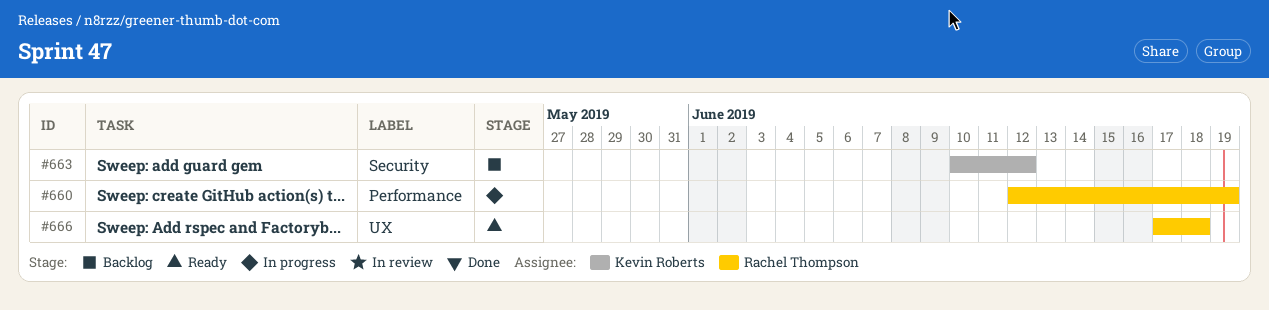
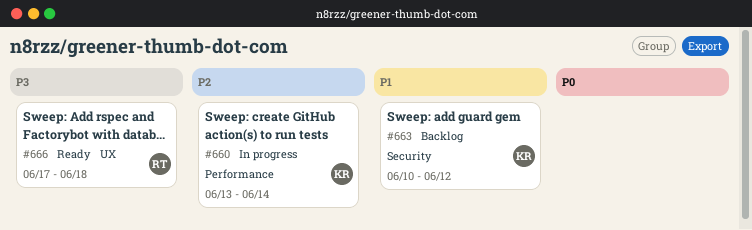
#660, owner: Rachel Thompson -> Kevin Roberts
#660, start: Jun 12 -> Jun 13
#660, due: Jun 19 -> Jun 14

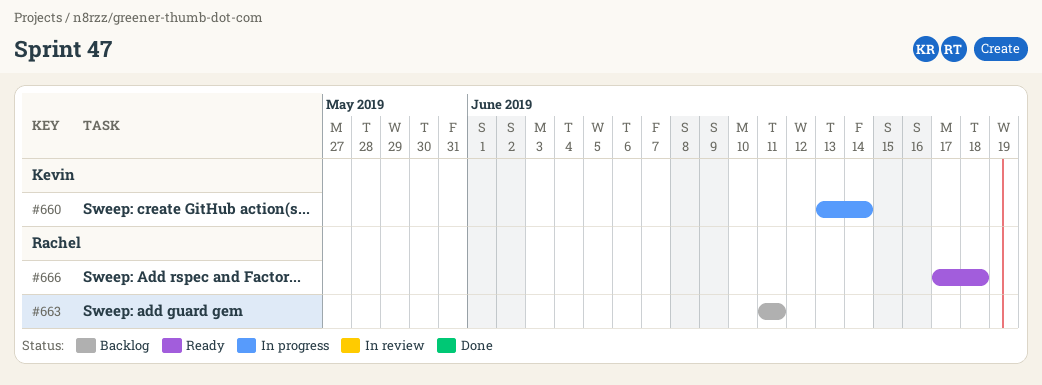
#663, owner: Kevin -> Rachel
#663, start: Jun 10 -> Jun 11
#663, due: Jun 12 -> Jun 11

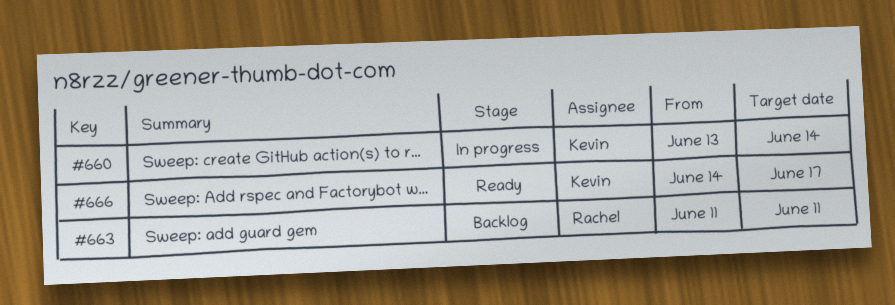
#666, owner: Rachel -> Kevin
#666, start: Jun 17 -> Jun 14
#666, due: Jun 18 -> Jun 17

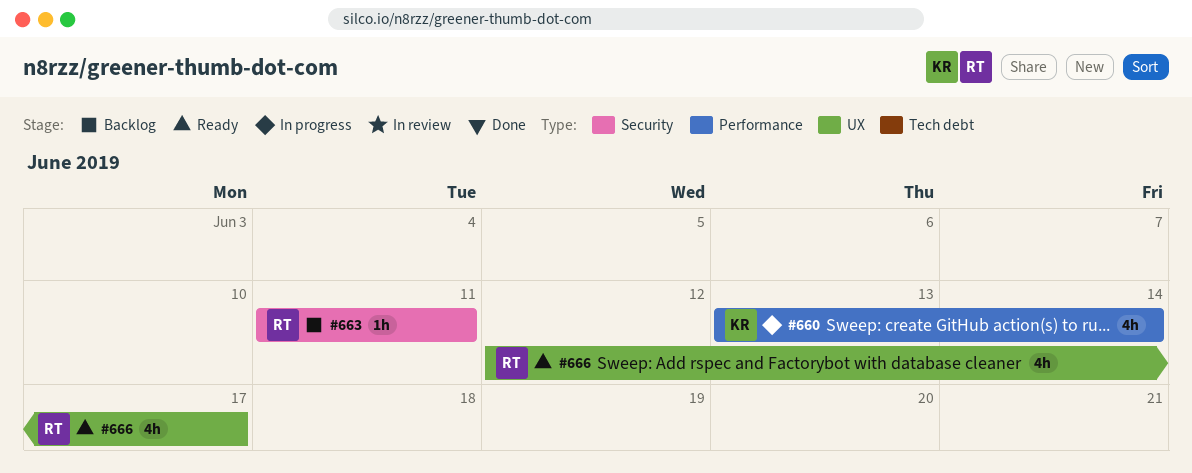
#666, owner: Kevin -> Rachel
#666, start: Jun 14 -> Jun 12

